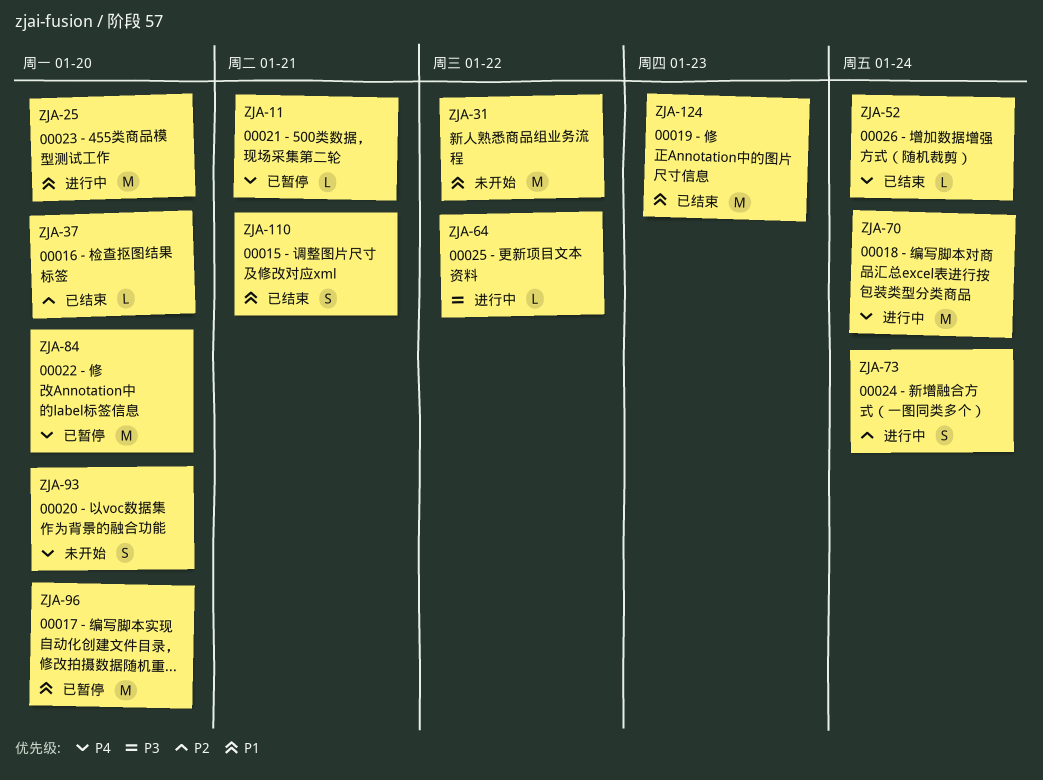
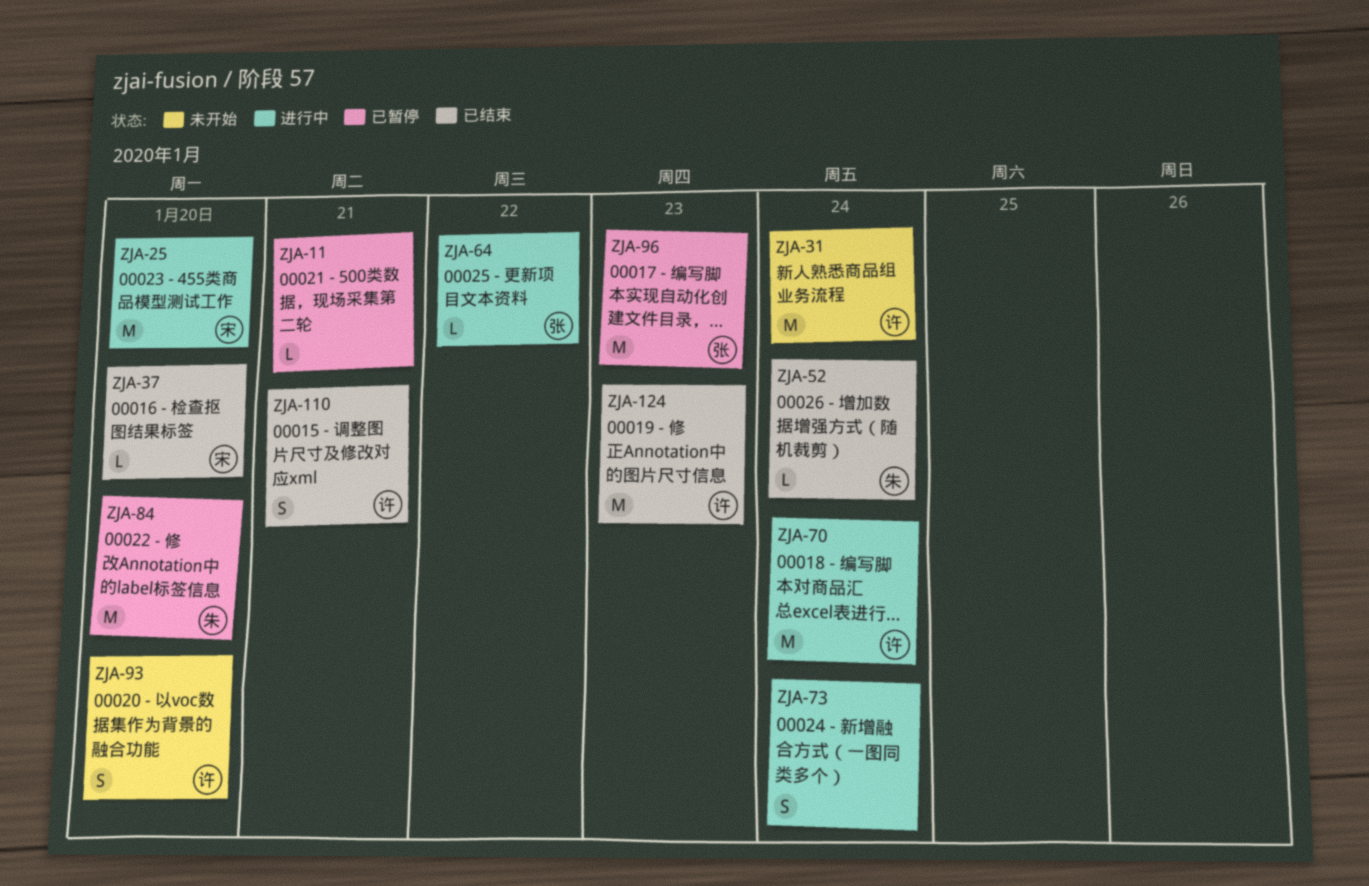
ZJA-31, due: Jan 22 -> Jan 24
ZJA-96, due: Jan 20 -> Jan 23

